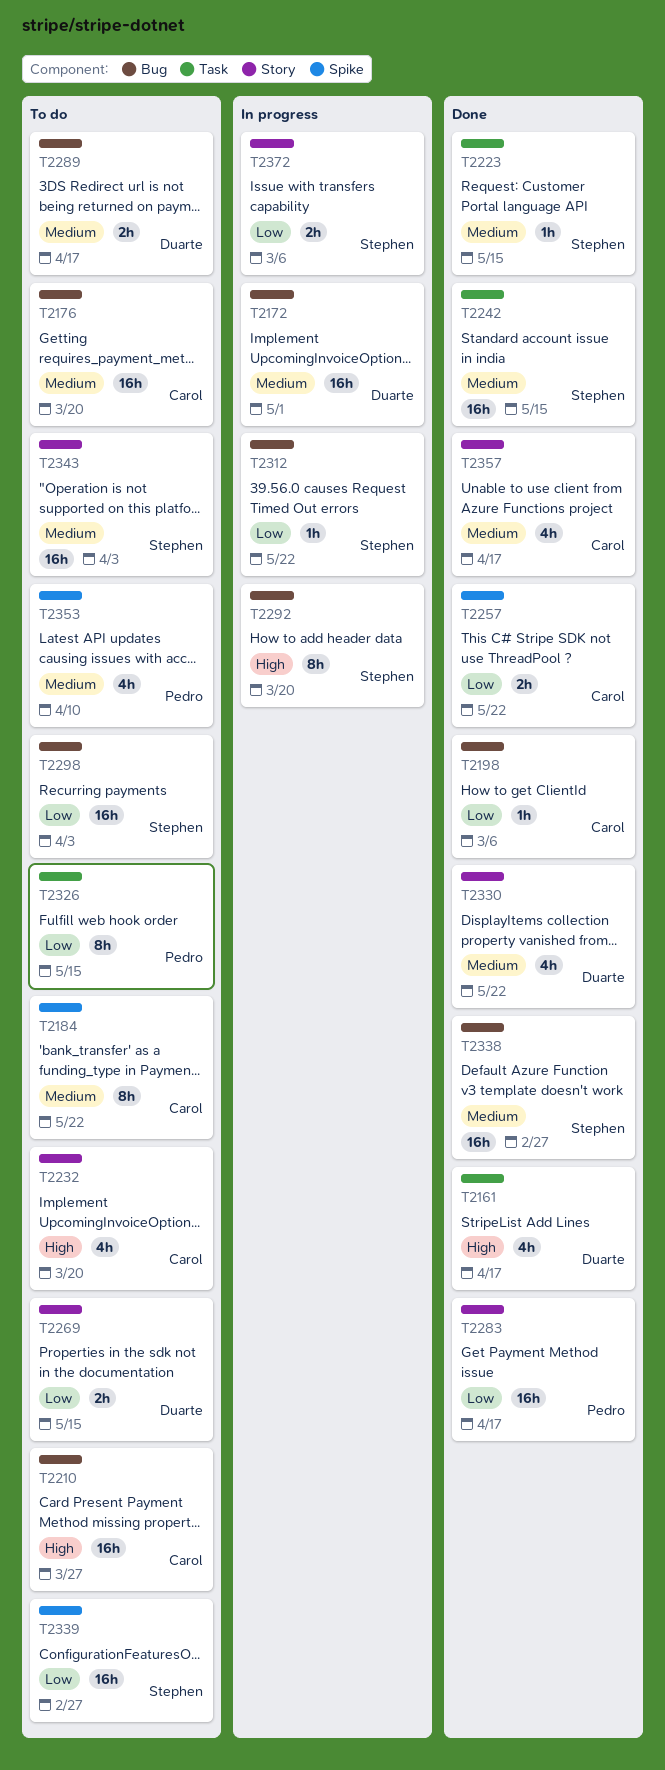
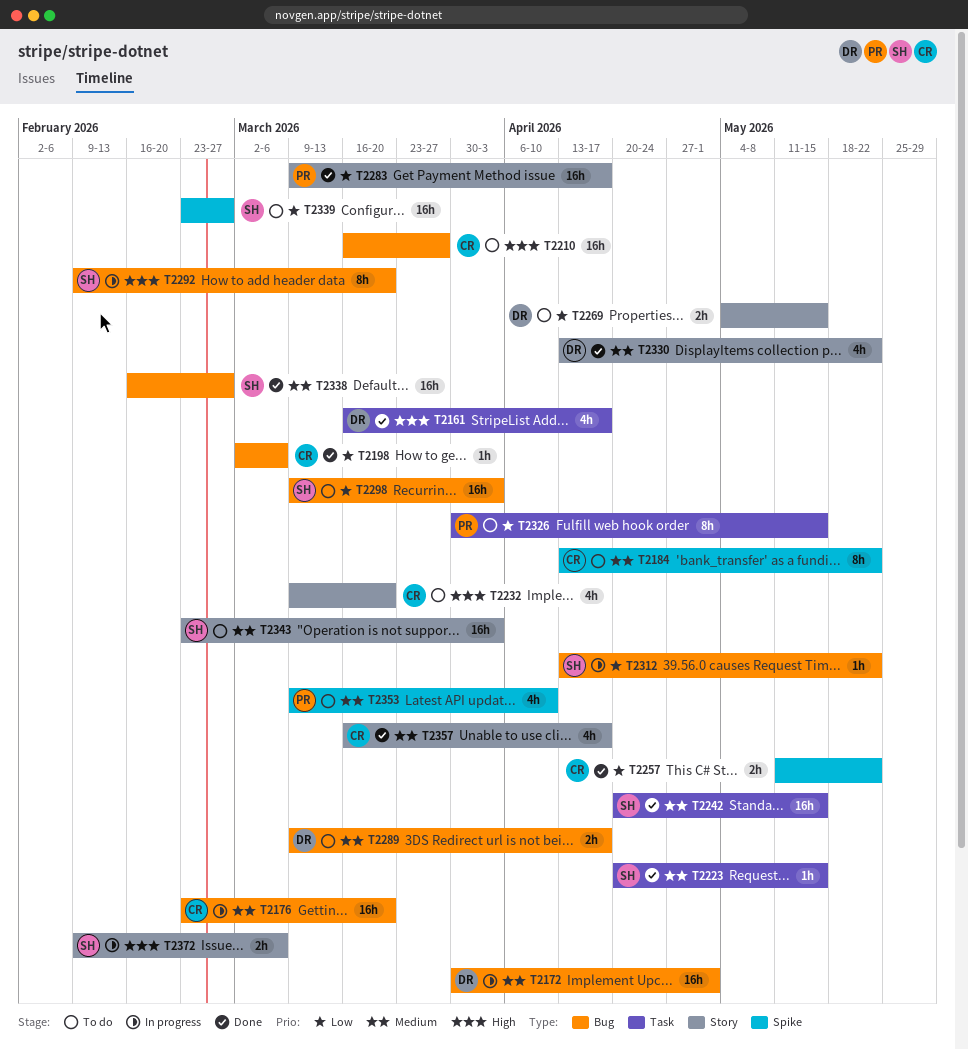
T2176, status: To do -> In progress
T2372, priority: Low -> High

